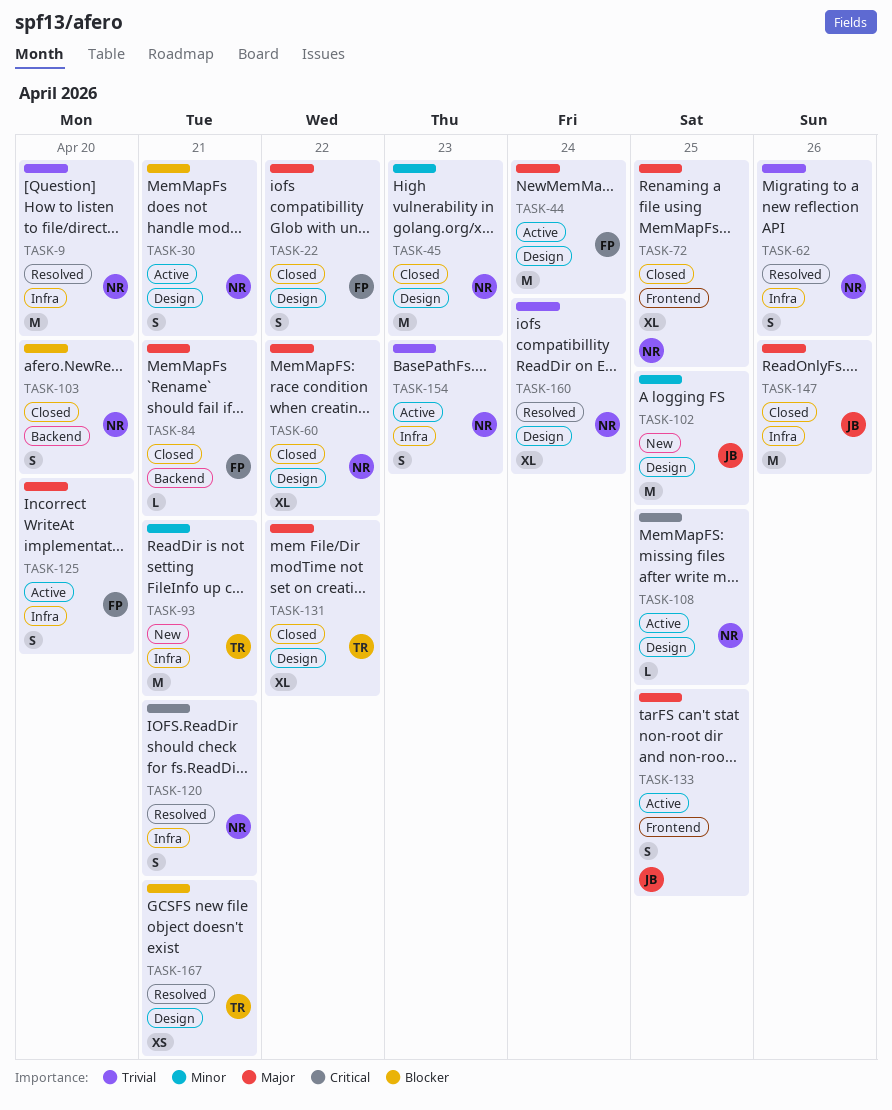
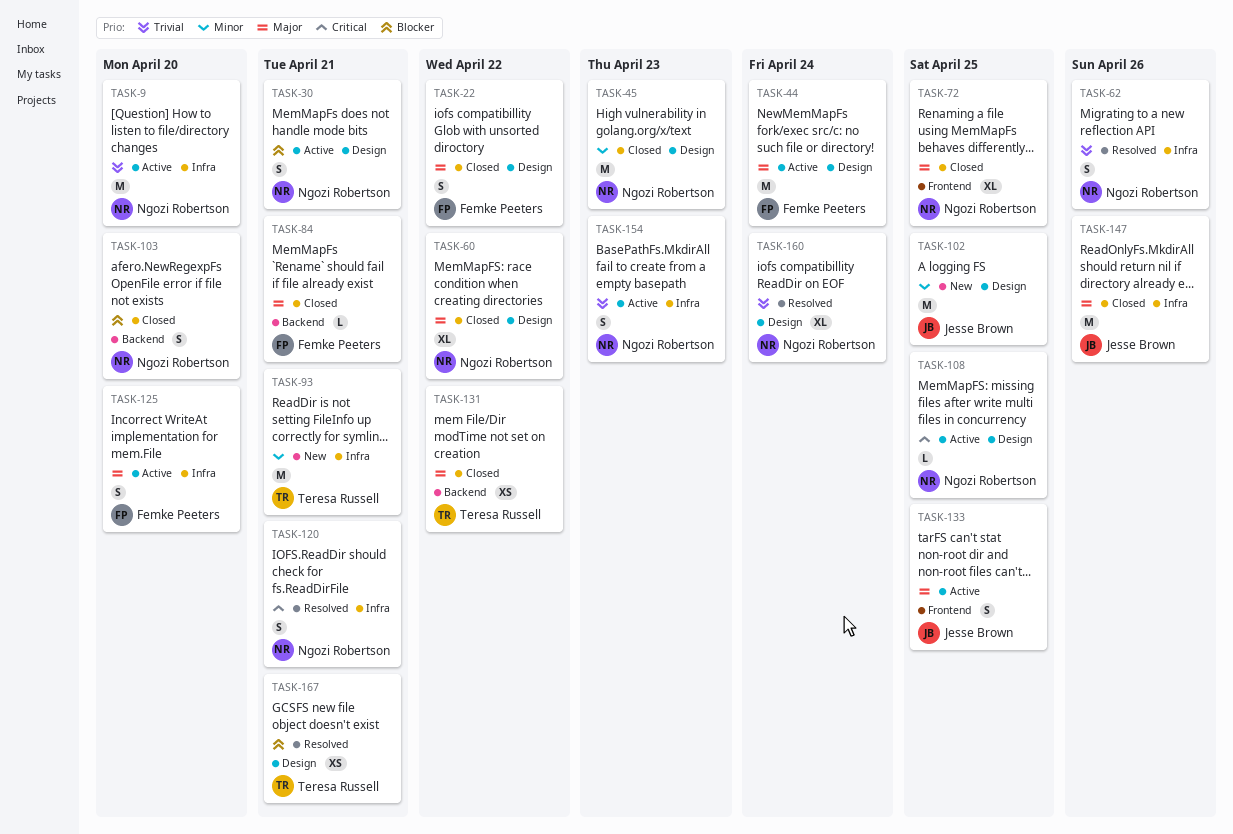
TASK-9, status: Resolved -> Active
TASK-131, label: Design -> Backend
TASK-131, estimate: XL -> XS

